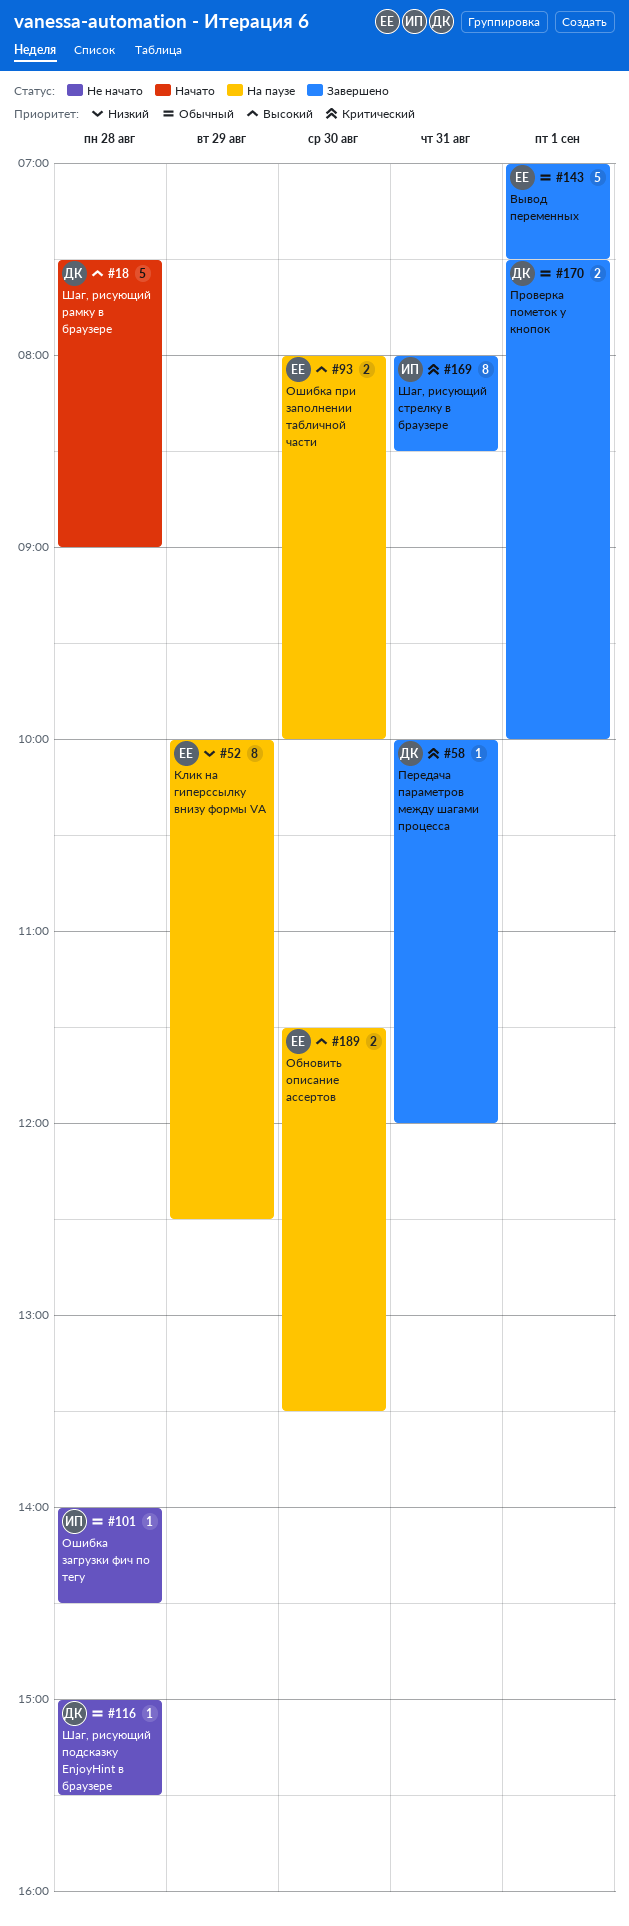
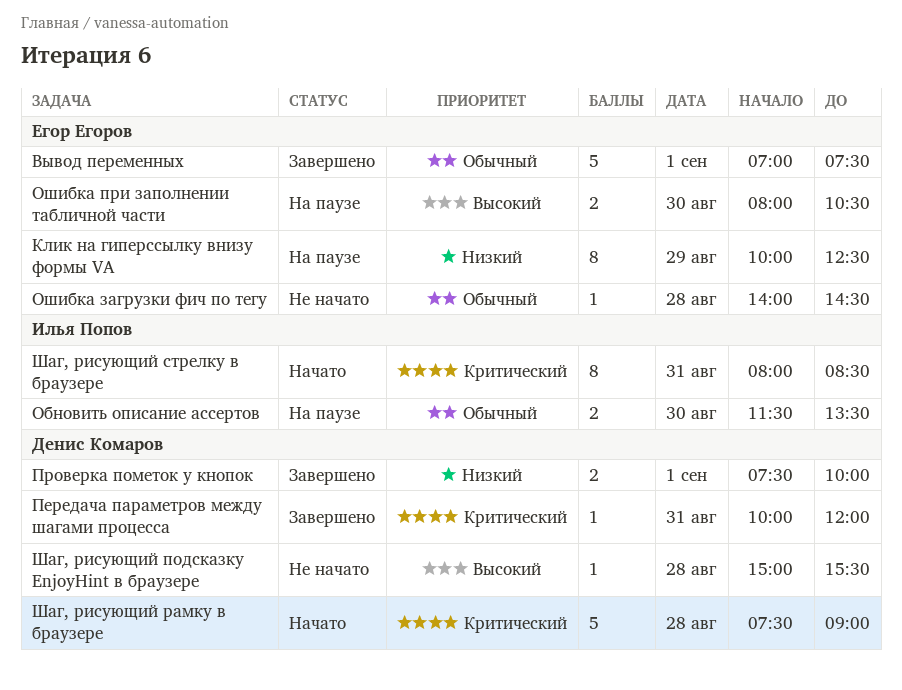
Обновить описание ассертов, owner: Егор Егоров -> Илья Попов
Обновить описание ассертов, priority: Высокий -> Обычный
Ошибка загрузки фич по тегу, owner: Илья Попов -> Егор Егоров
Ошибка при заполнении табличной части, ends: 10:00 -> 10:30
Проверка пометок у кнопок, priority: Обычный -> Низкий
Шаг, рисующий подсказку EnjoyHint в браузере, priority: Обычный -> Высокий
Шаг, рисующий рамку в браузере, priority: Высокий -> Критический
Шаг, рисующий стрелку в браузере, status: Завершено -> Начато

